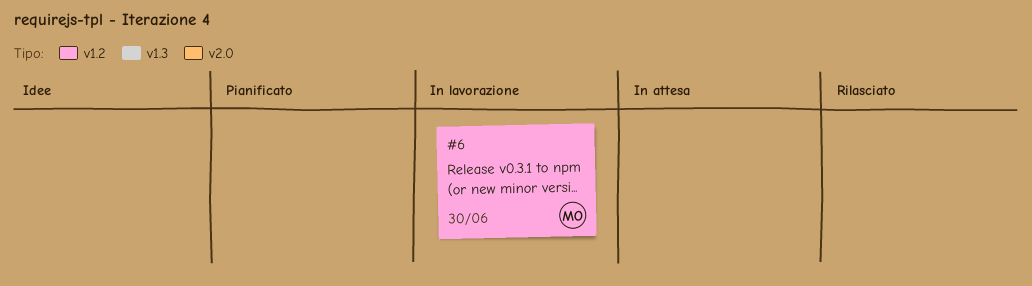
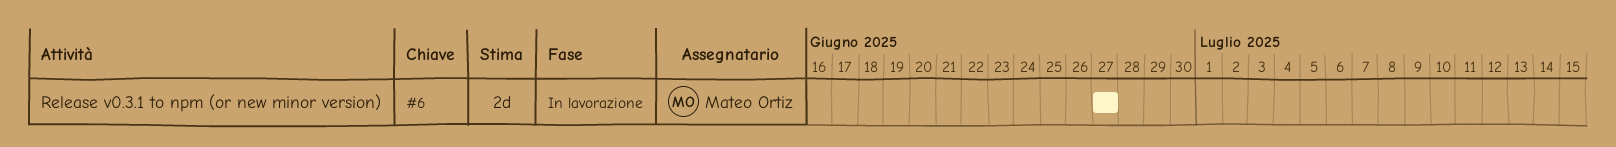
#6, due: Jun 30 -> Jun 27

